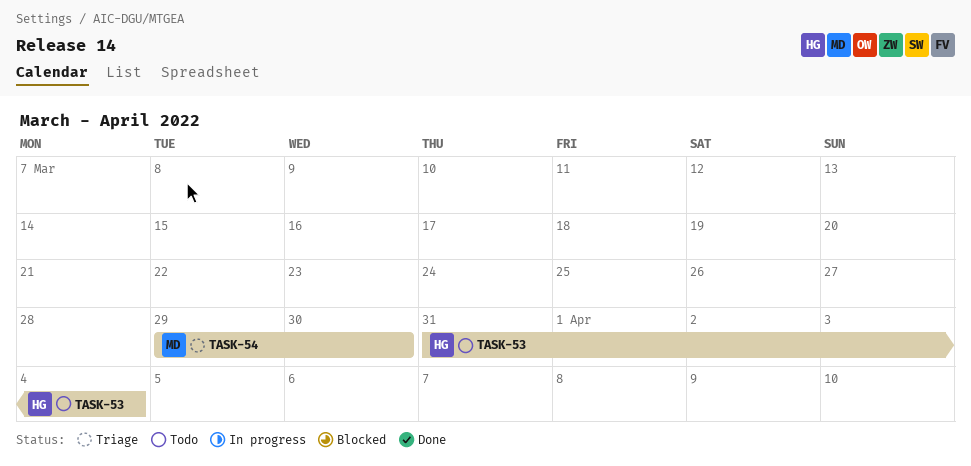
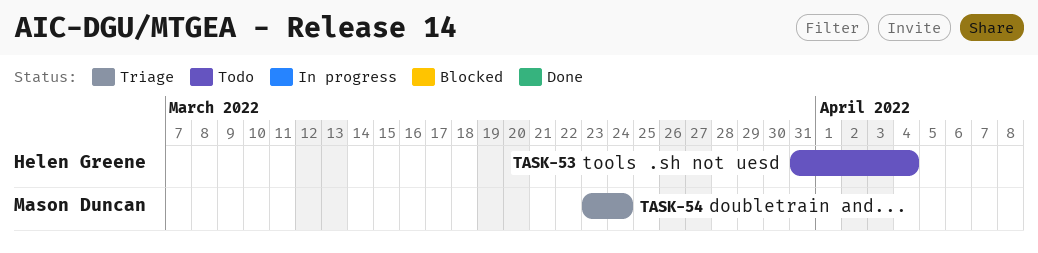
TASK-54, start: Mar 29 -> Mar 23
TASK-54, due: Mar 30 -> Mar 24

